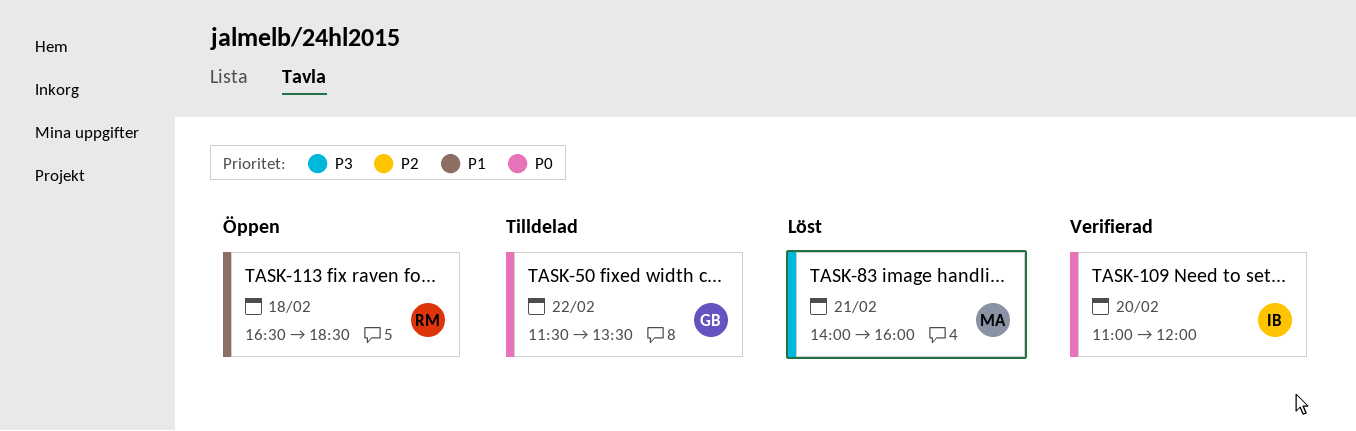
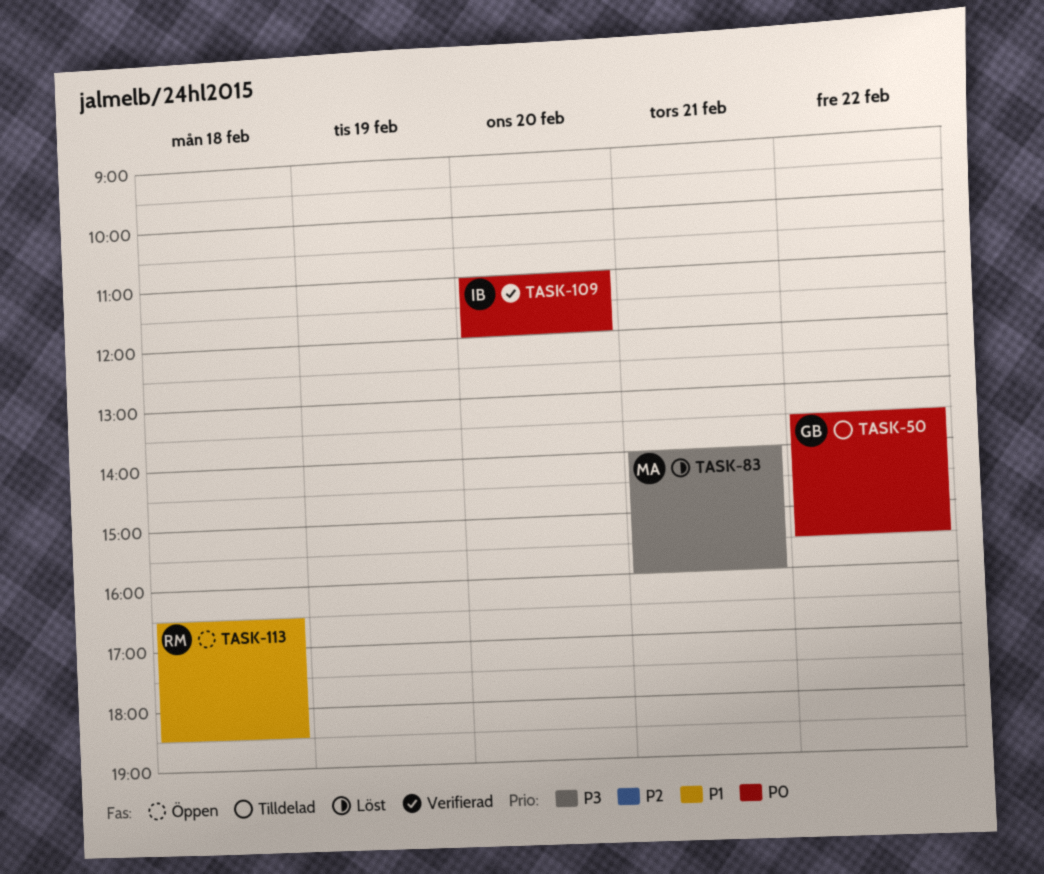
TASK-50, begins: 11:30 -> 13:30
TASK-50, ends: 13:30 -> 15:30

